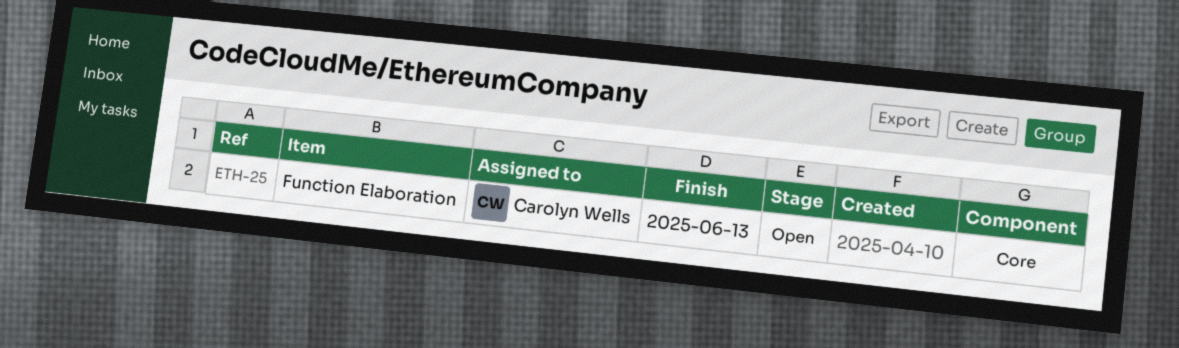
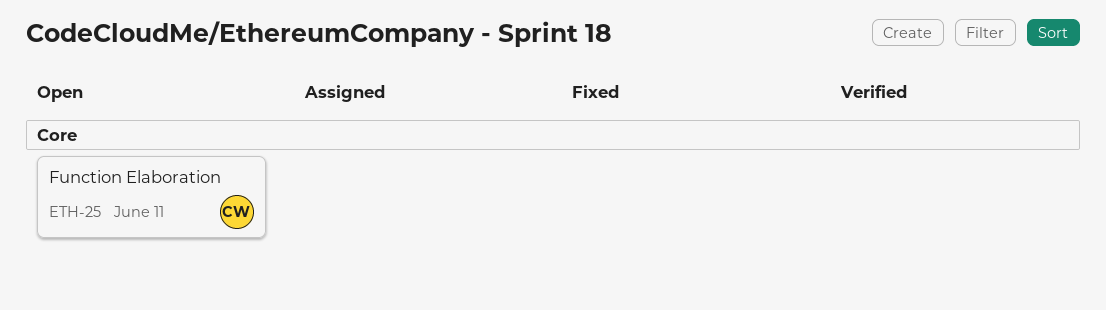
ETH-25, due: Jun 13 -> Jun 11

